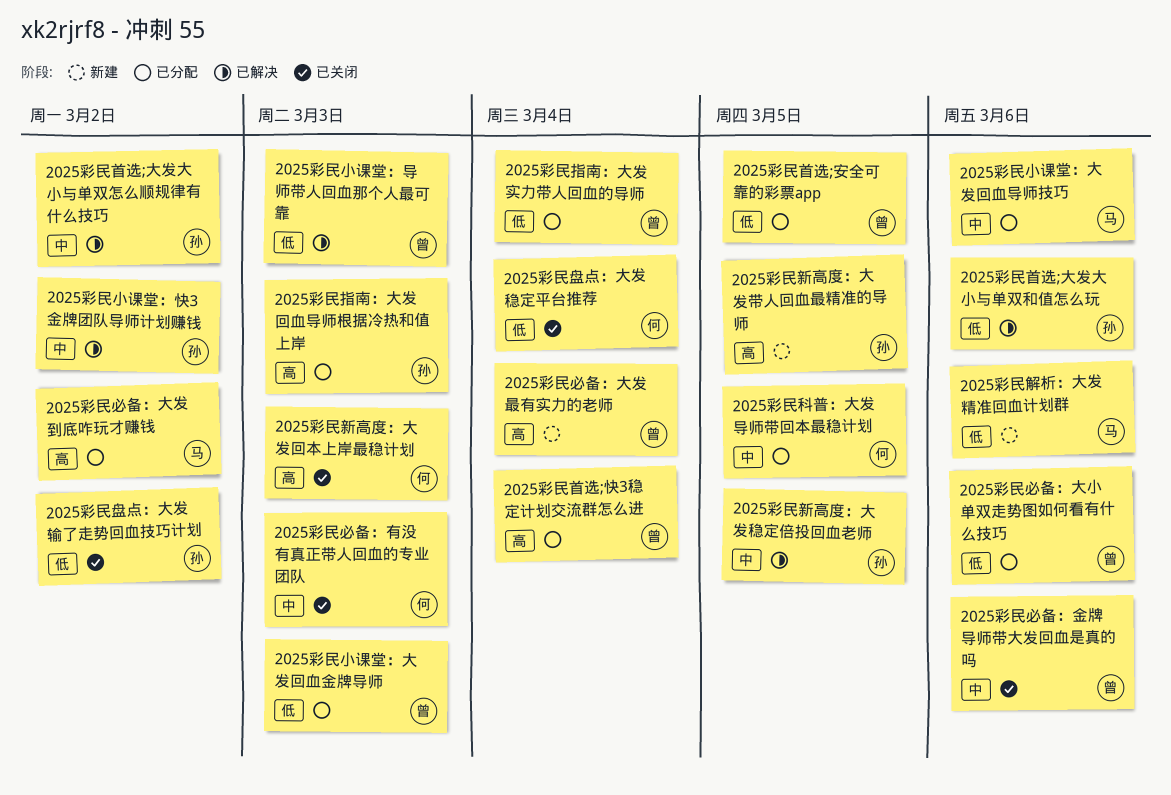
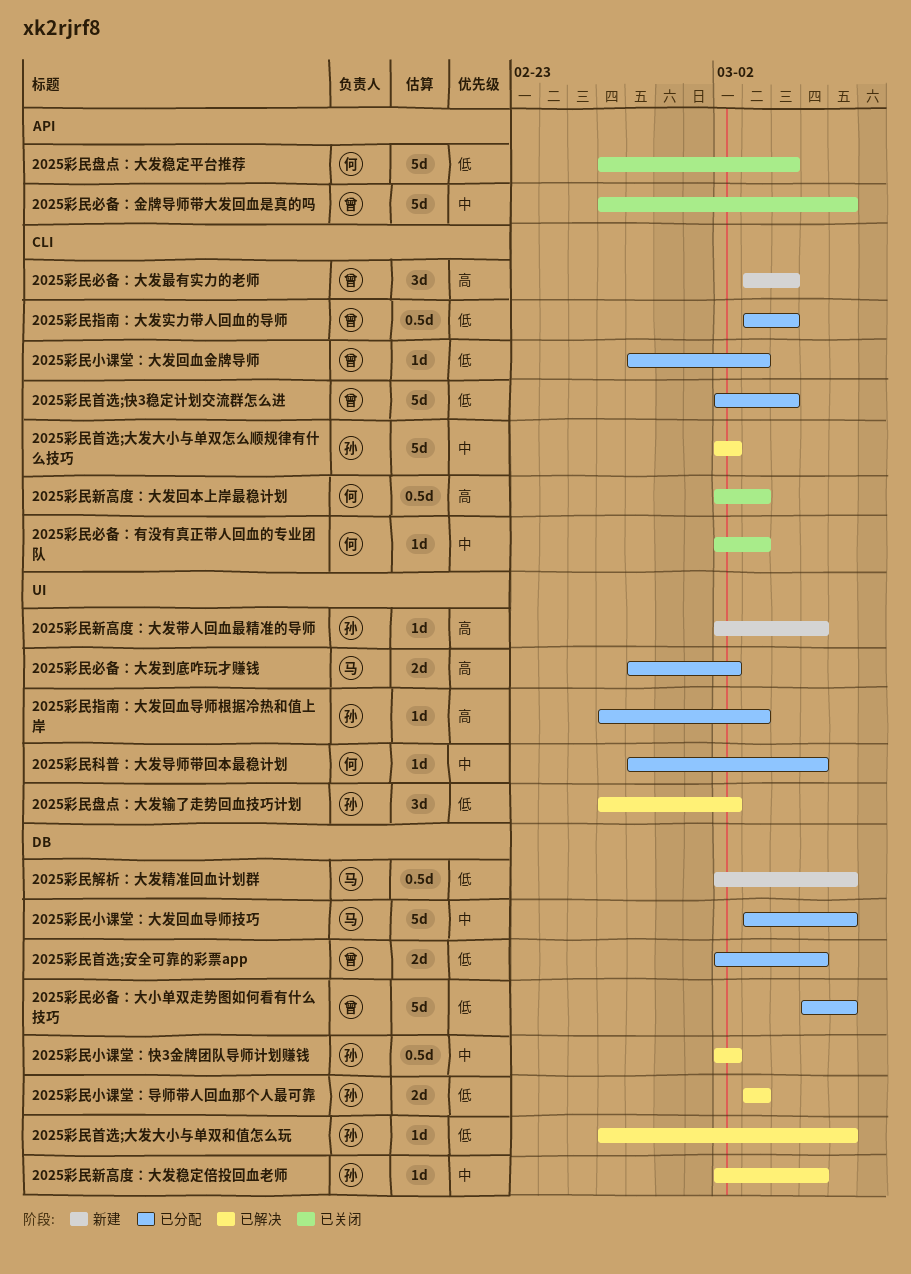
2025彩民小课堂：导师带人回血那个人最可靠, owner: 曾 -> 孙
2025彩民盘点：大发输了走势回血技巧计划, status: 已关闭 -> 已解决
2025彩民首选;快3稳定计划交流群怎么进, priority: 高 -> 低

